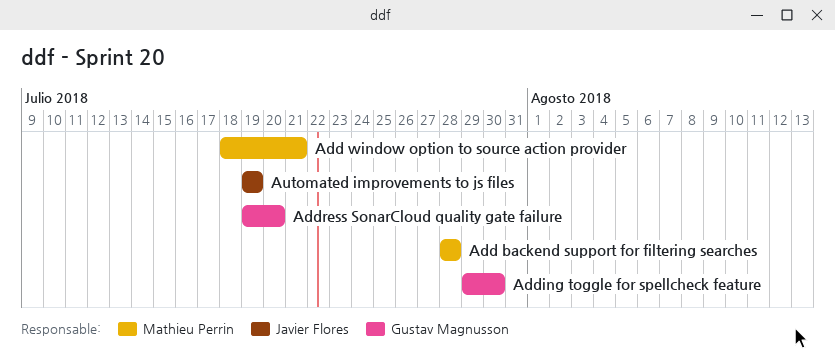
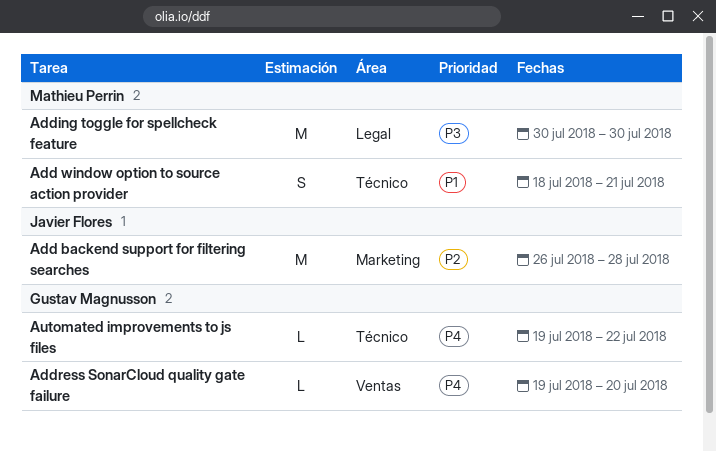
Add backend support for filtering searches, owner: Mathieu Perrin -> Javier Flores
Add backend support for filtering searches, start: Jul 28 -> Jul 26
Adding toggle for spellcheck feature, owner: Gustav Magnusson -> Mathieu Perrin
Adding toggle for spellcheck feature, start: Jul 29 -> Jul 30
Automated improvements to js files, owner: Javier Flores -> Gustav Magnusson
Automated improvements to js files, due: Jul 19 -> Jul 22

